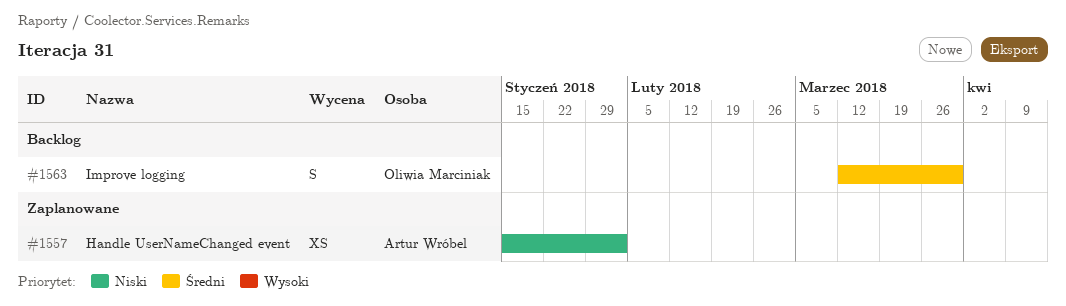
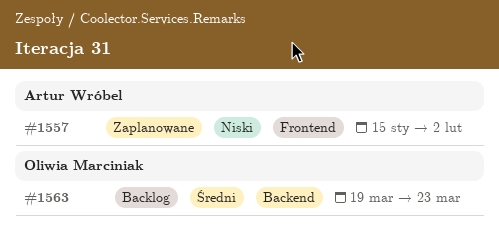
#1563, start: Mar 12 -> Mar 19
#1563, due: Mar 30 -> Mar 23

